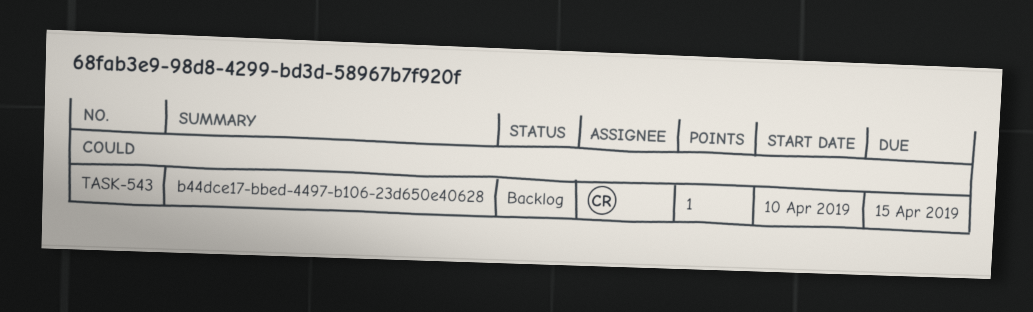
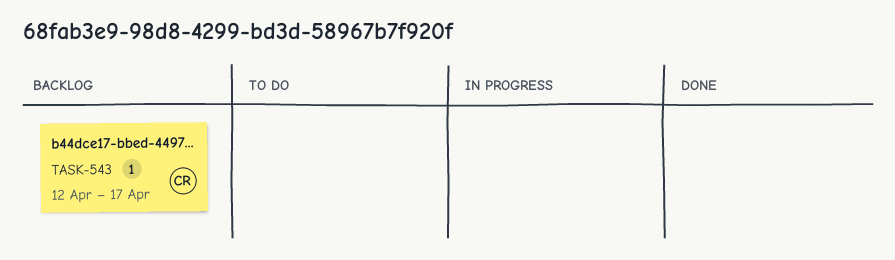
TASK-543, start: Apr 10 -> Apr 12
TASK-543, due: Apr 15 -> Apr 17

